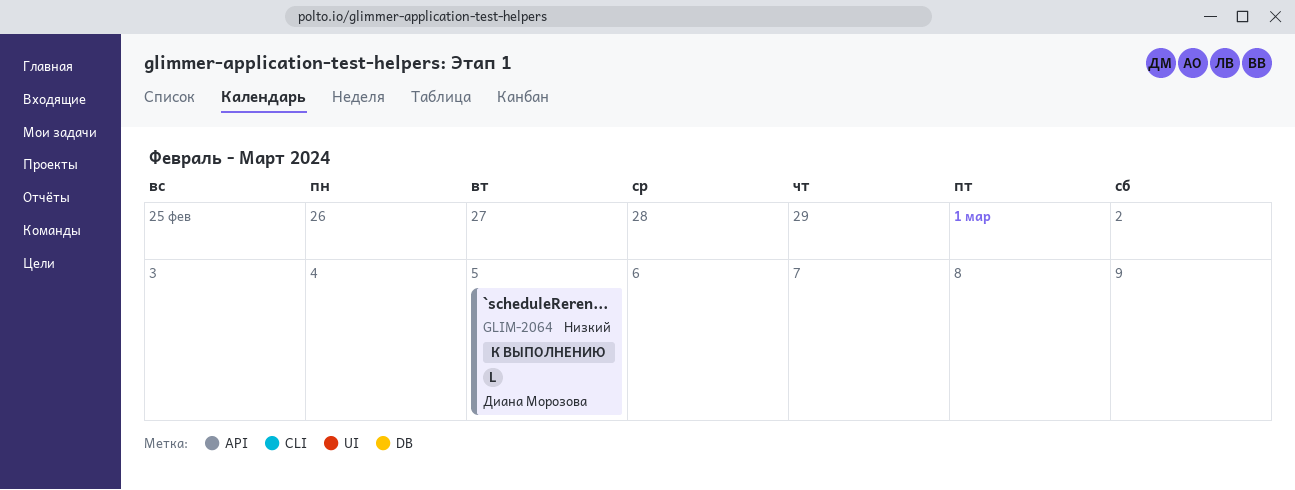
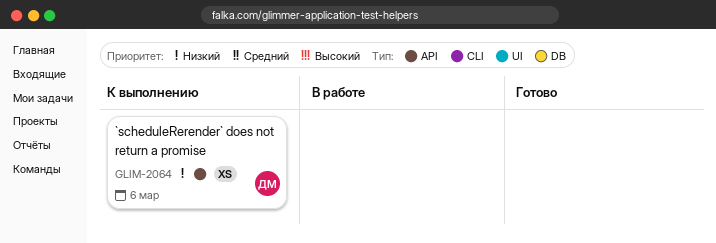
GLIM-2064, estimate: L -> XS
GLIM-2064, due: Mar 5 -> Mar 6

